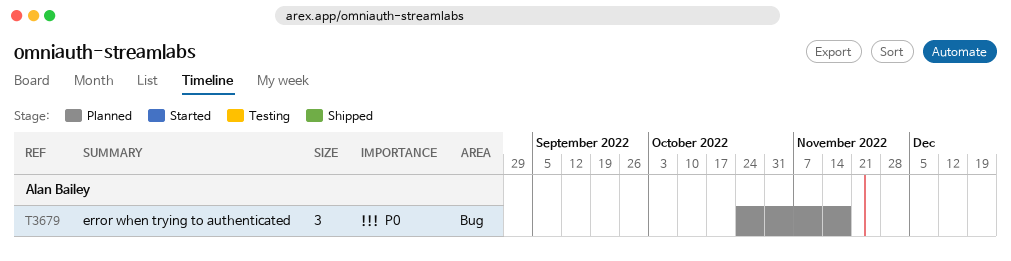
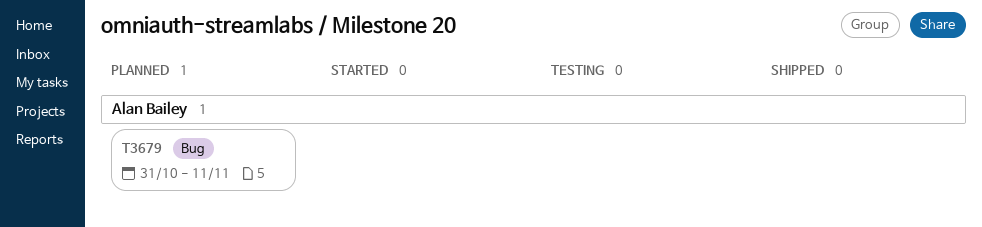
T3679, start: Oct 24 -> Oct 31
T3679, due: Nov 18 -> Nov 11

